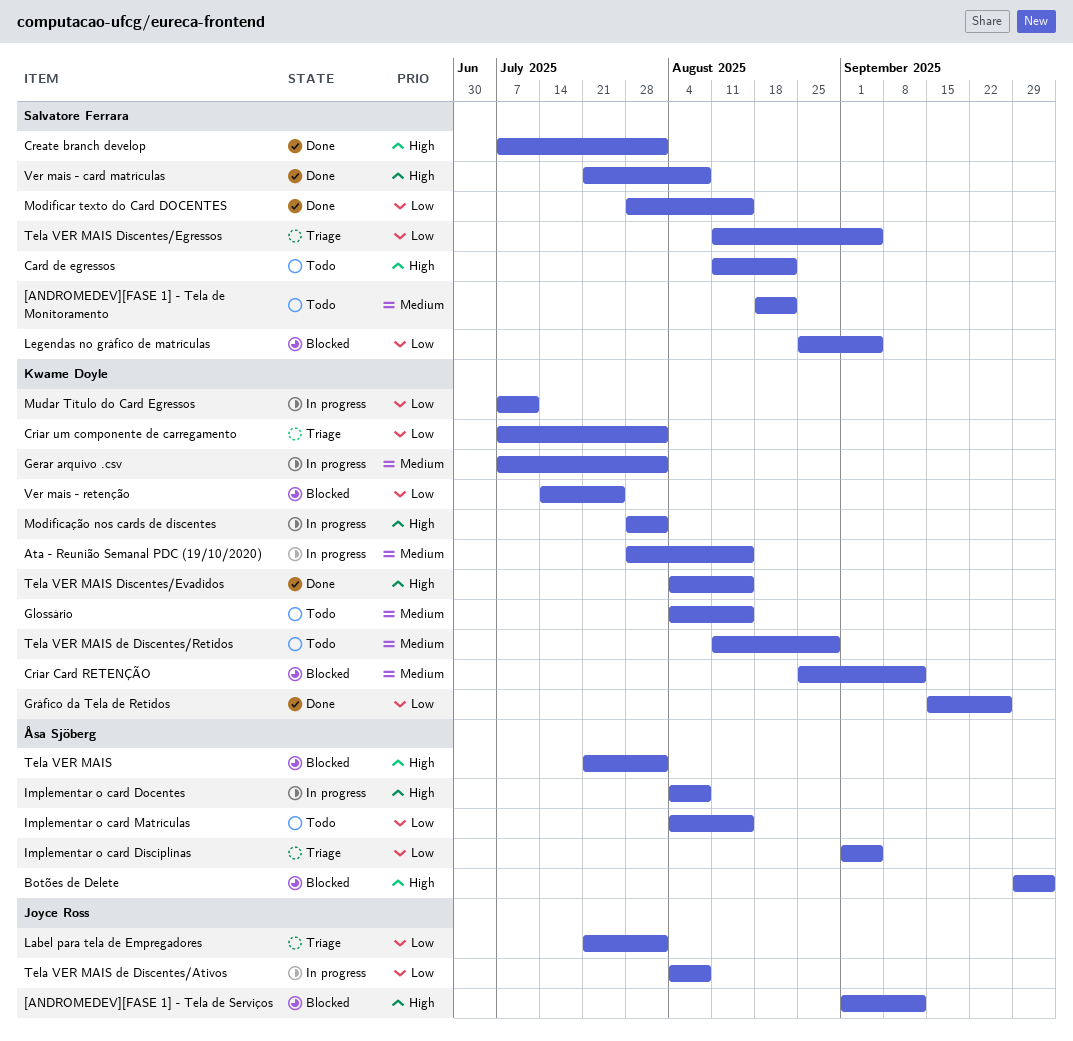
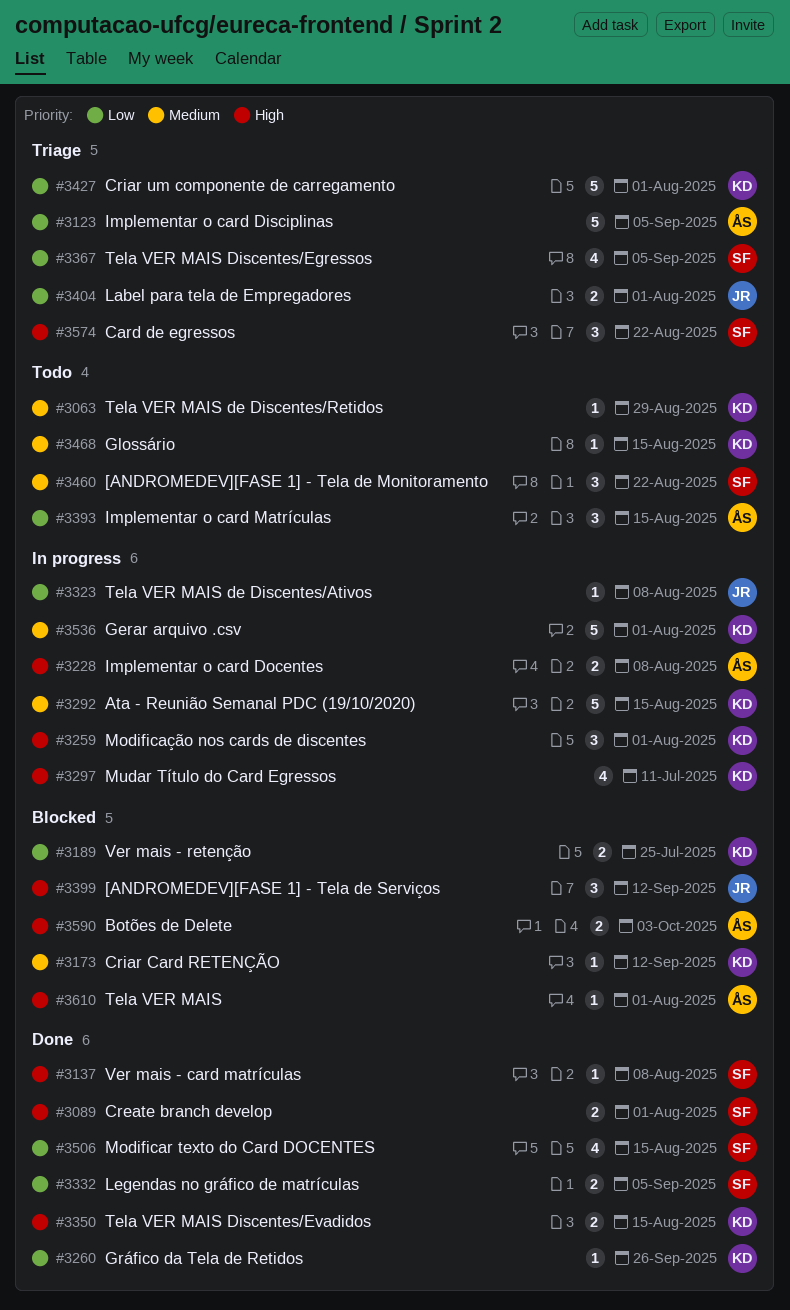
Card de egressos, status: Todo -> Triage
Legendas no gráfico de matrículas, status: Blocked -> Done
Mudar Título do Card Egressos, priority: Low -> High

